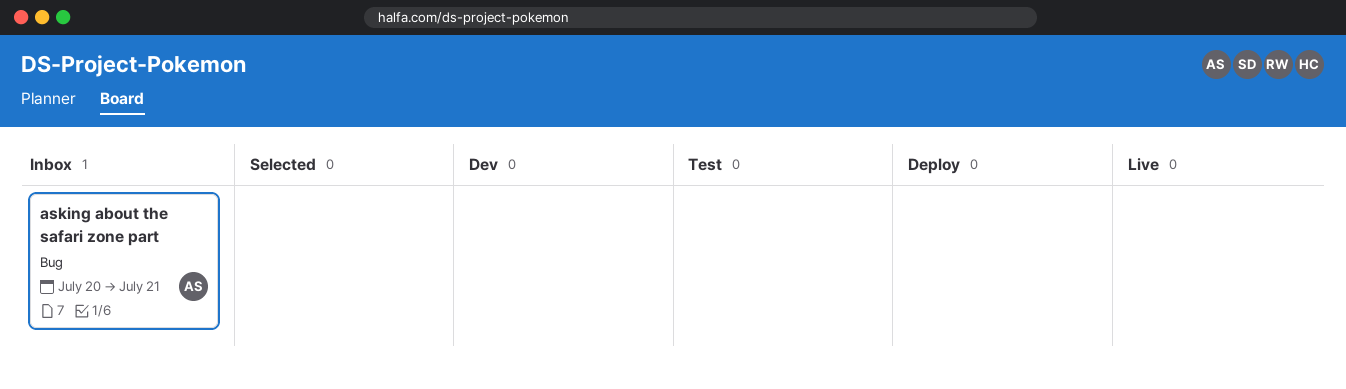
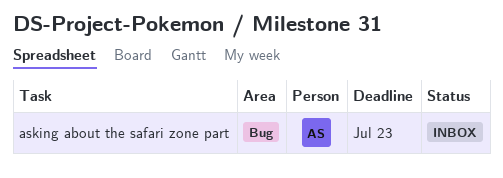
asking about the safari zone part, due: Jul 21 -> Jul 23

